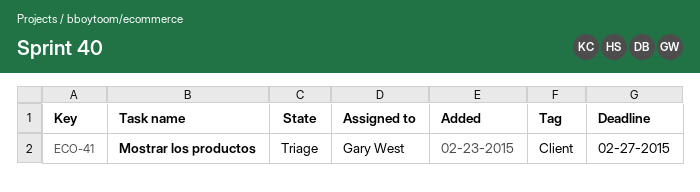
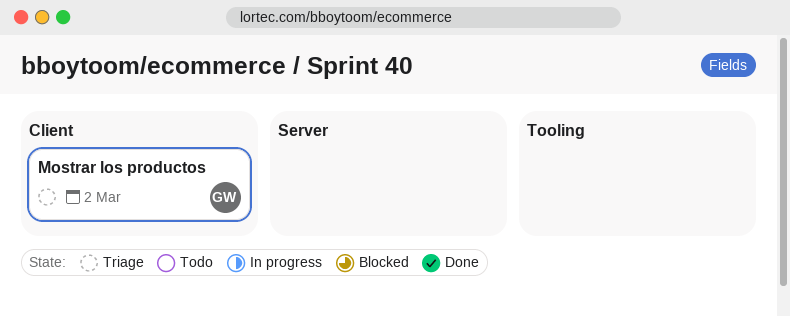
Mostrar los productos, due: Feb 27 -> Mar 2

